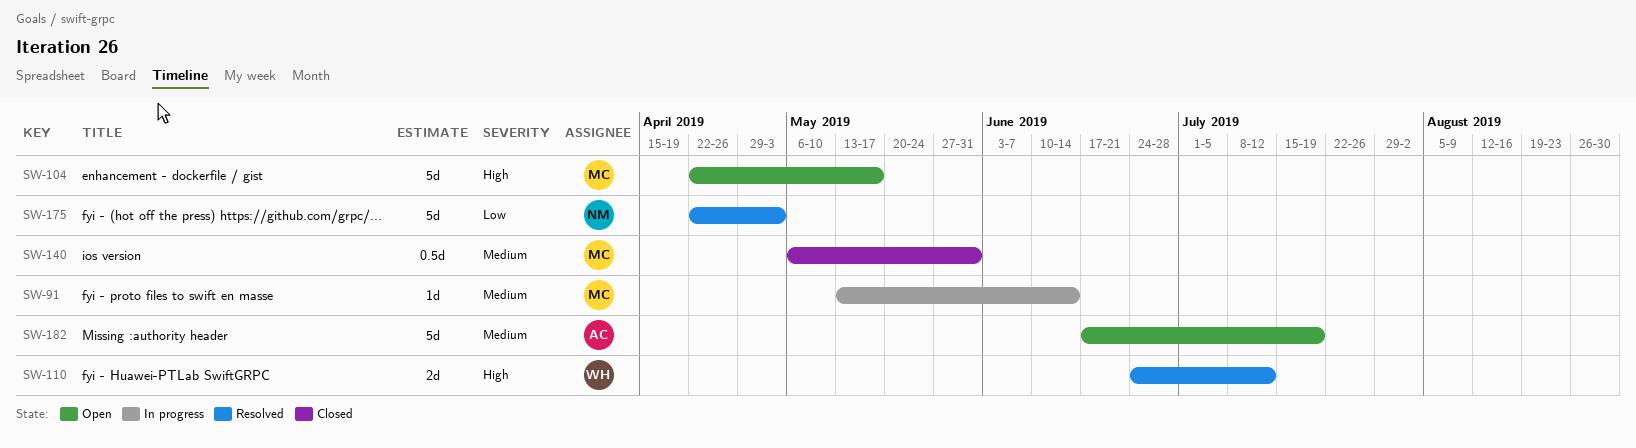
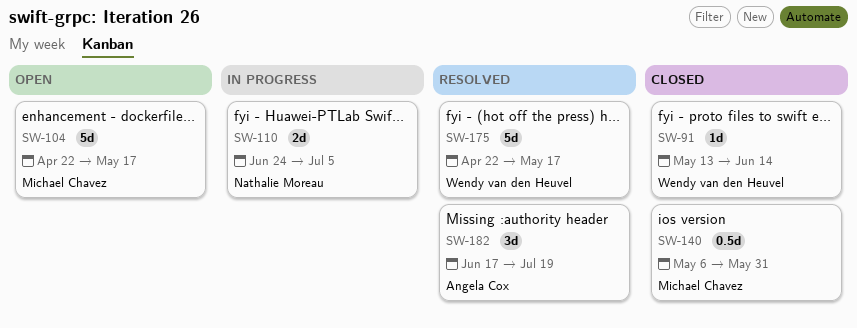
SW-91, status: In progress -> Closed
SW-91, owner: Michael Chavez -> Wendy van den Heuvel
SW-110, status: Resolved -> In progress
SW-110, owner: Wendy van den Heuvel -> Nathalie Moreau
SW-110, due: Jul 12 -> Jul 5
SW-175, owner: Nathalie Moreau -> Wendy van den Heuvel
SW-175, due: May 3 -> May 17
SW-182, status: Open -> Resolved
SW-182, estimate: 5d -> 3d

